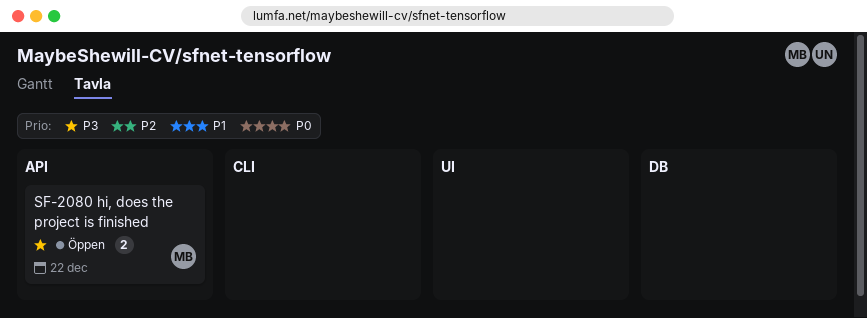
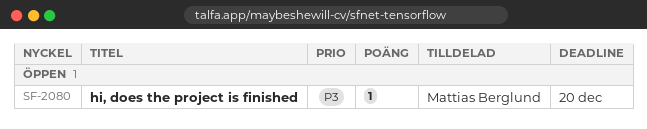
SF-2080, estimate: 2 -> 1
SF-2080, due: Dec 22 -> Dec 20

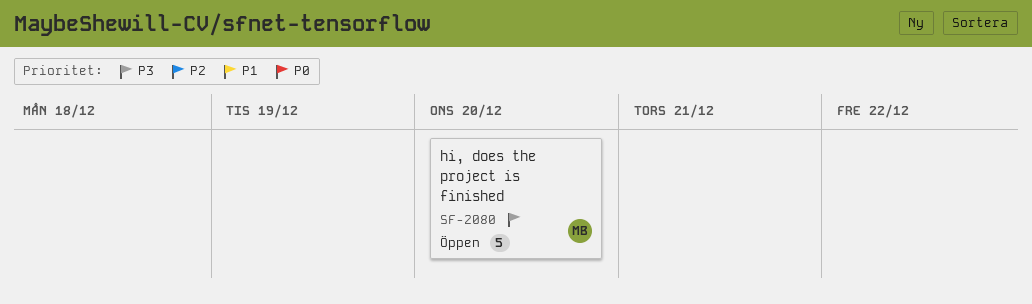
SF-2080, estimate: 1 -> 5

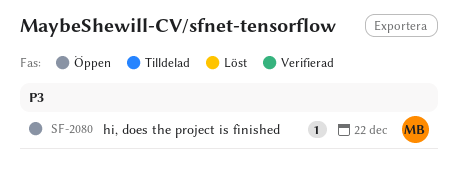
SF-2080, estimate: 5 -> 1
SF-2080, due: Dec 20 -> Dec 22

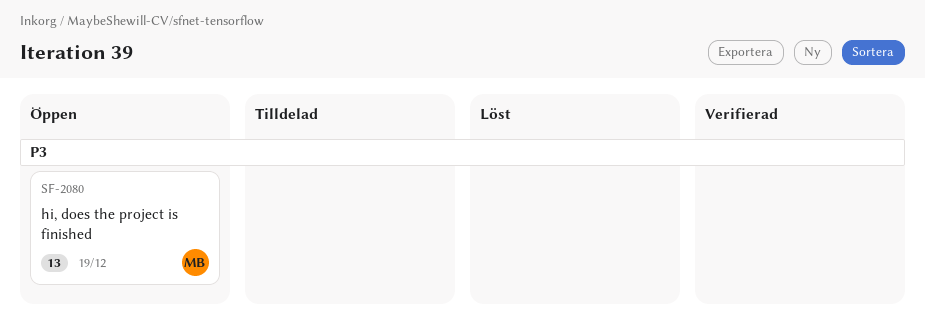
SF-2080, estimate: 1 -> 13
SF-2080, due: Dec 22 -> Dec 19

